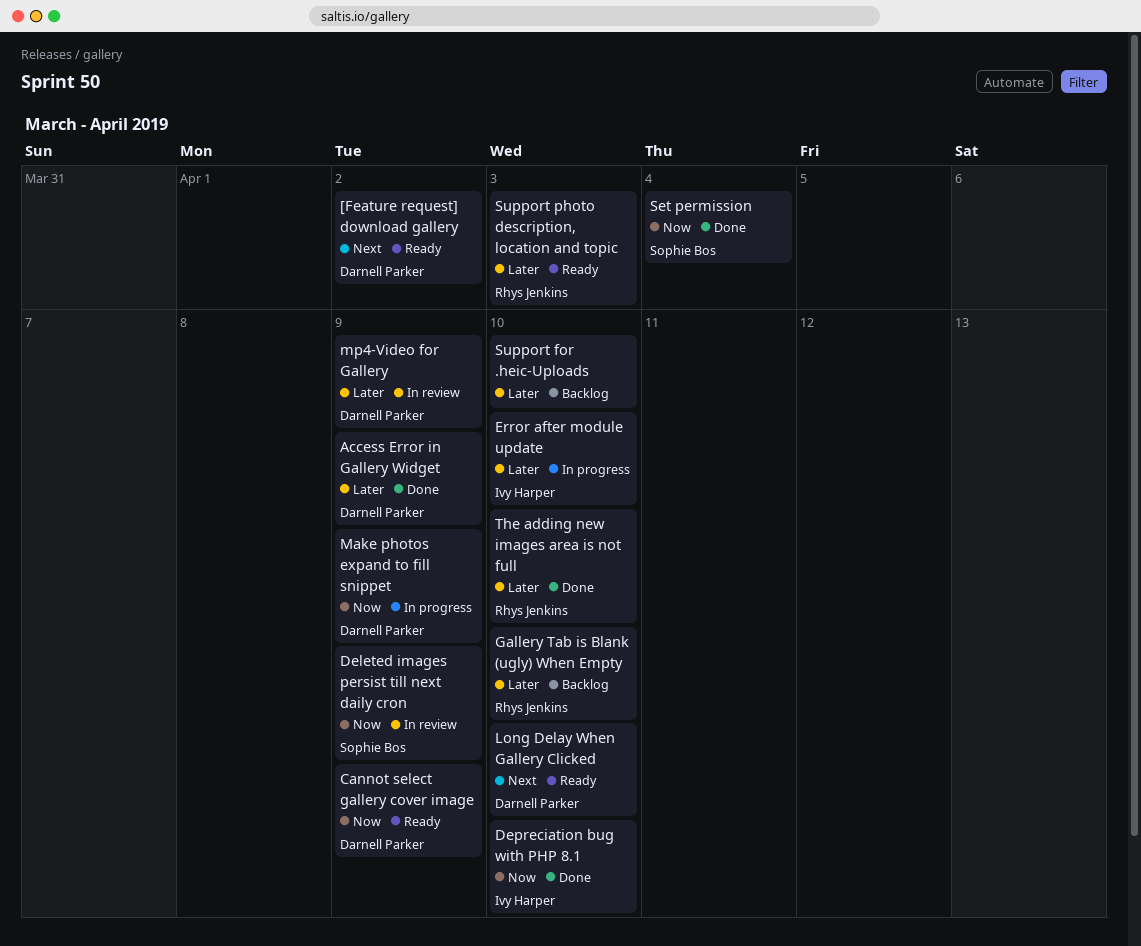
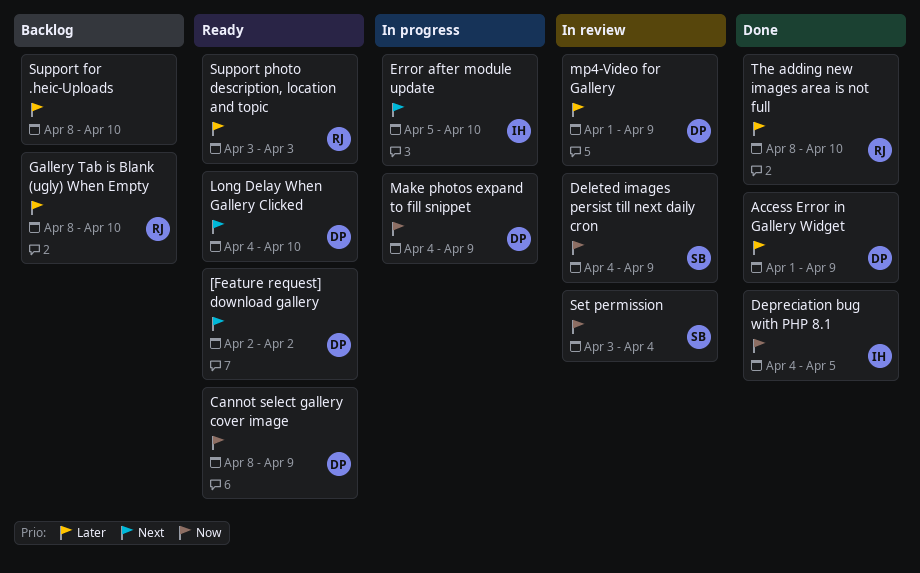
Depreciation bug with PHP 8.1, due: Apr 10 -> Apr 5
Error after module update, priority: Later -> Next
Set permission, status: Done -> In review

